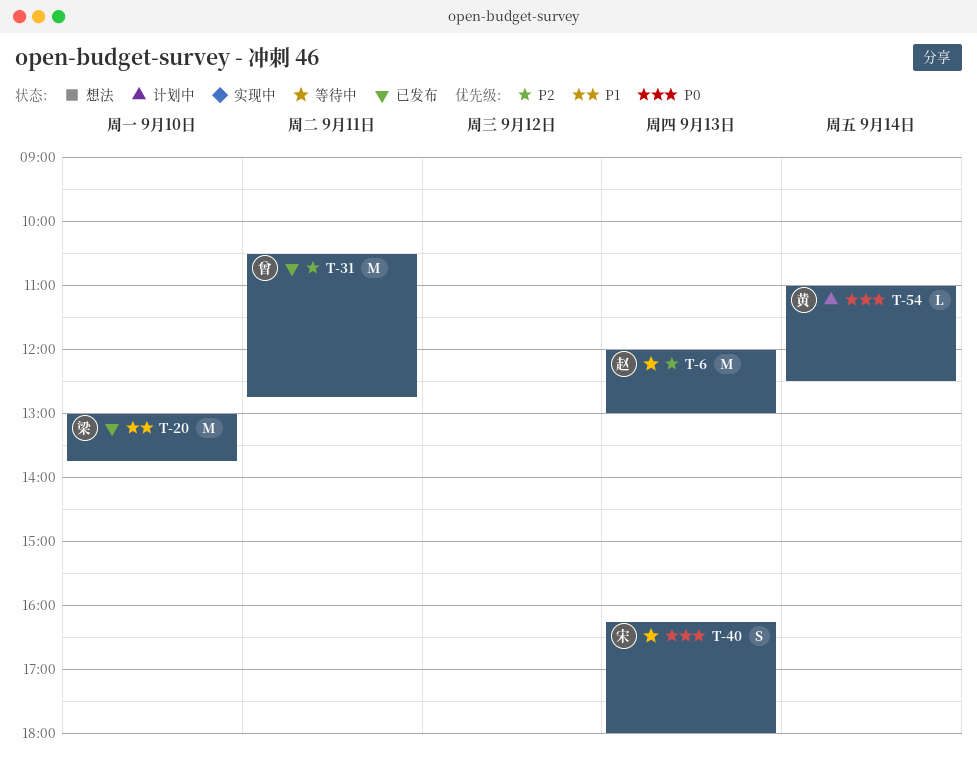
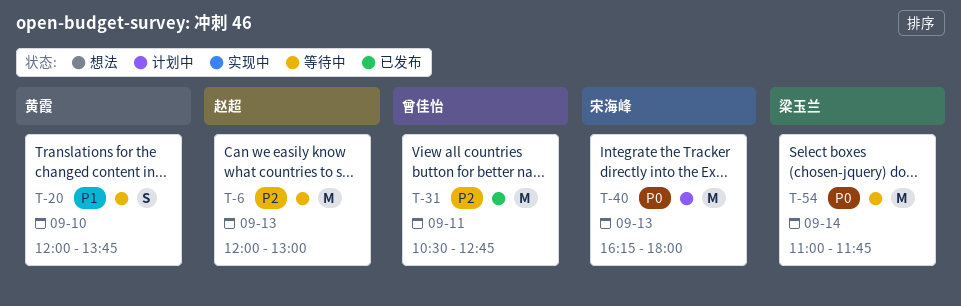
T-20, status: 已发布 -> 等待中
T-20, owner: 梁玉兰 -> 黄霞
T-20, estimate: M -> S
T-20, begins: 13:00 -> 12:00
T-40, status: 等待中 -> 计划中
T-40, estimate: S -> M
T-54, status: 计划中 -> 等待中
T-54, owner: 黄霞 -> 梁玉兰
T-54, estimate: L -> M
T-54, ends: 12:30 -> 11:45

